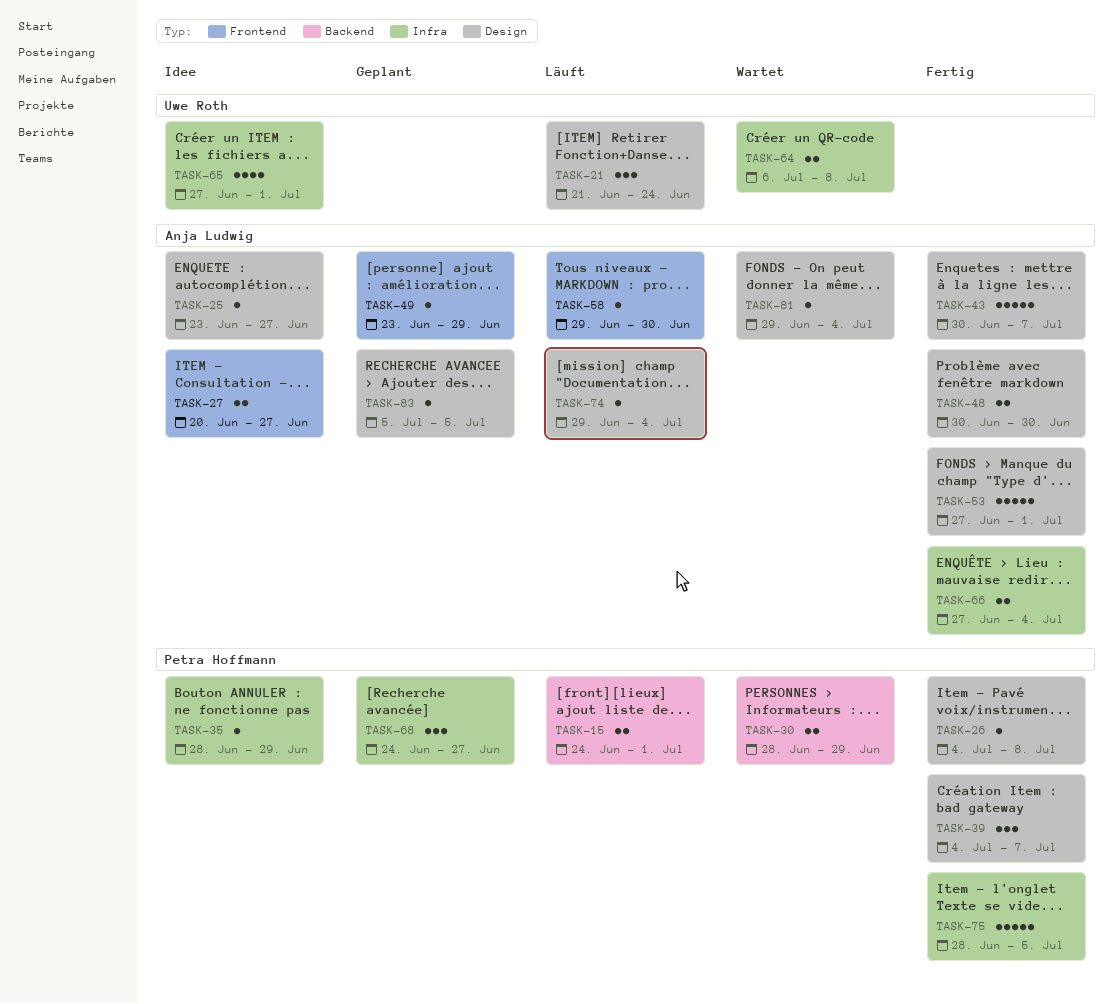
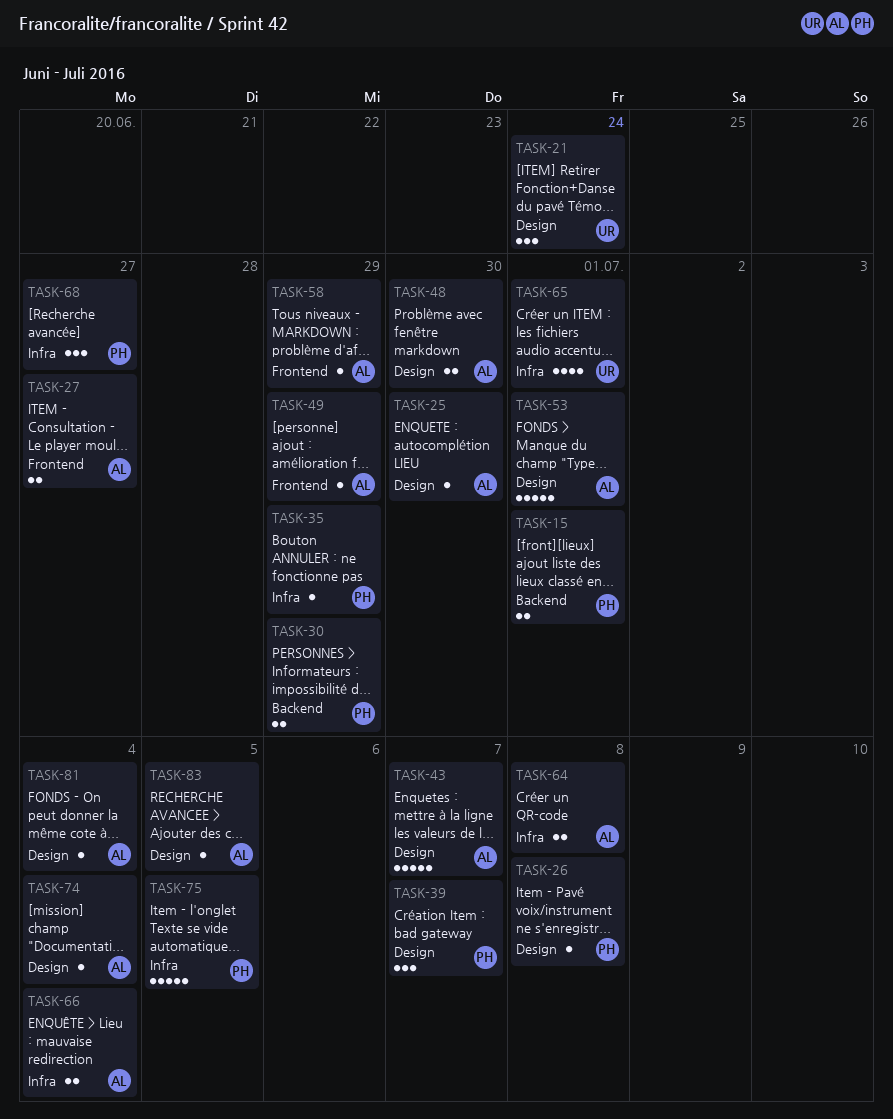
TASK-25, due: Jun 27 -> Jun 30
TASK-58, due: Jun 30 -> Jun 29
TASK-64, owner: Uwe Roth -> Anja Ludwig

